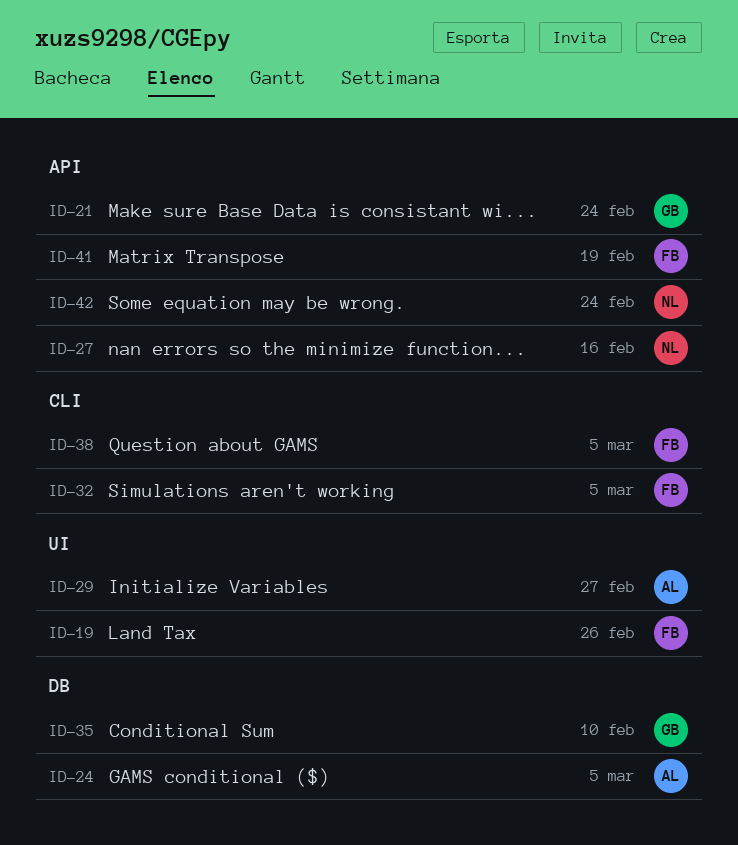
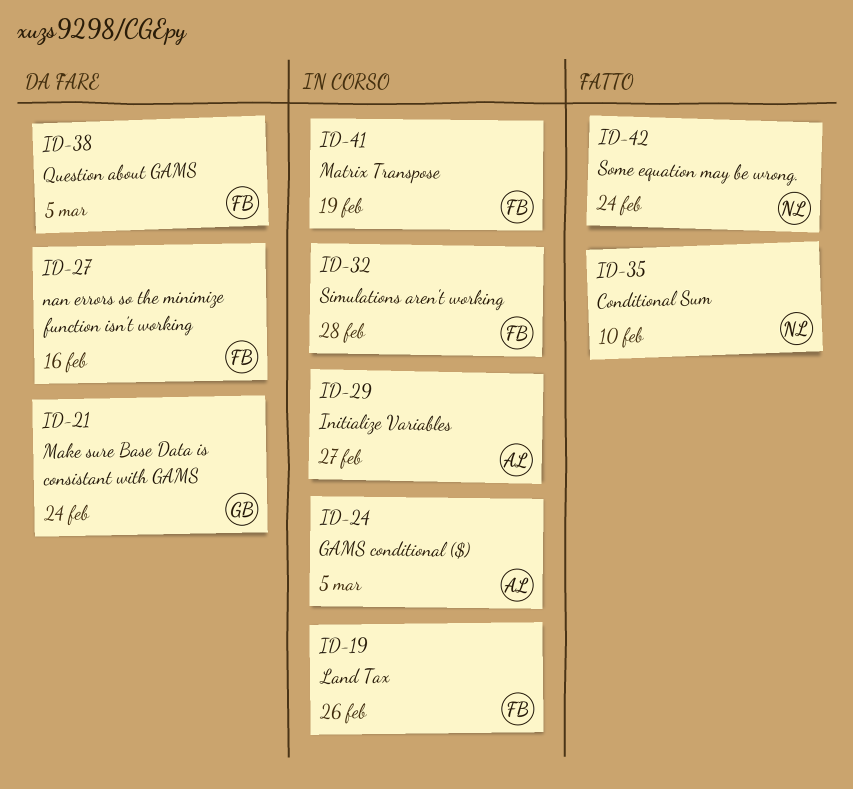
ID-27, owner: NL -> FB
ID-32, due: Mar 5 -> Feb 28
ID-35, owner: GB -> NL

